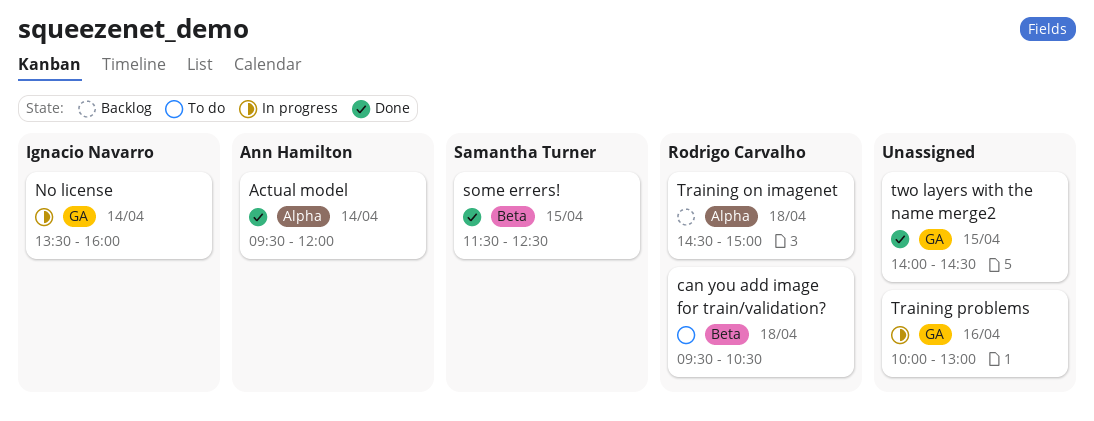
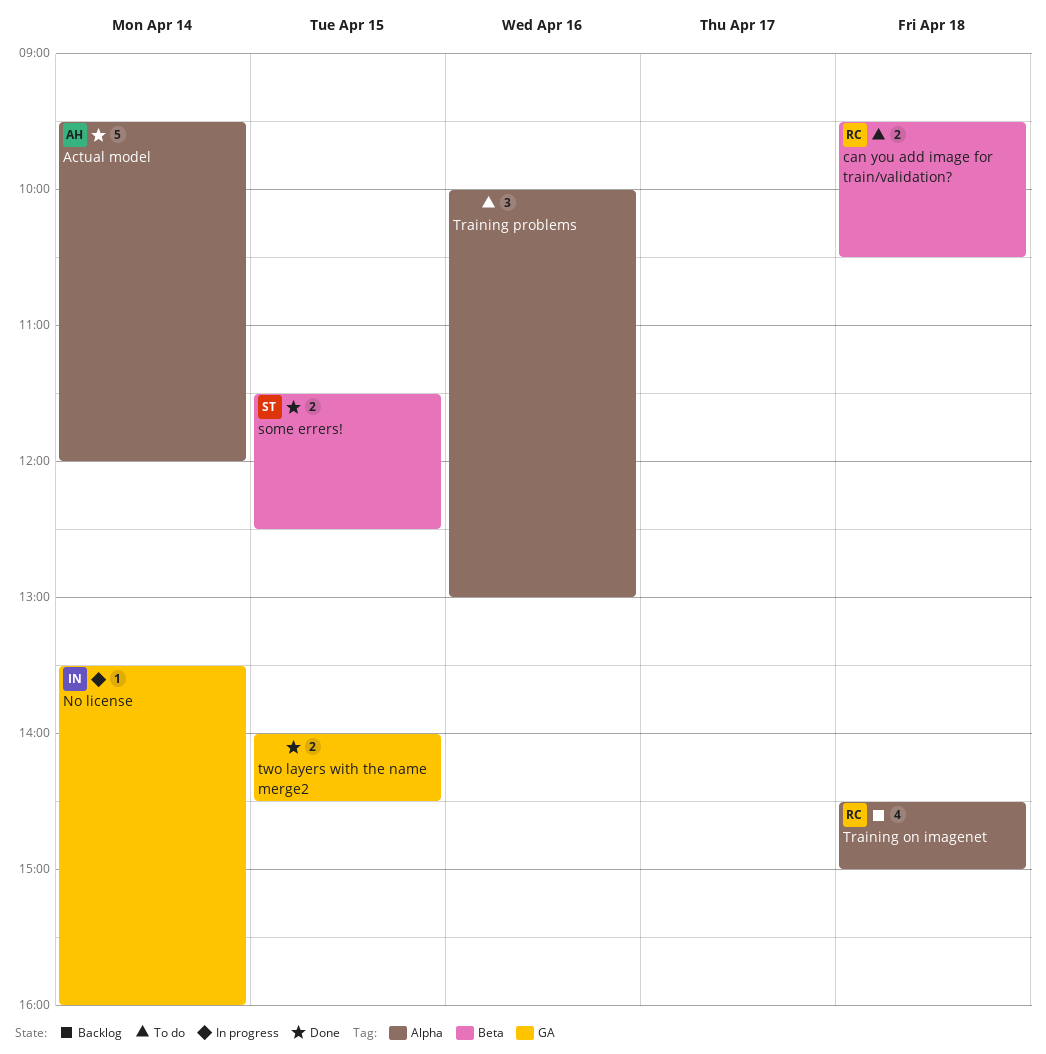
Training problems, status: In progress -> To do
Training problems, label: GA -> Alpha

